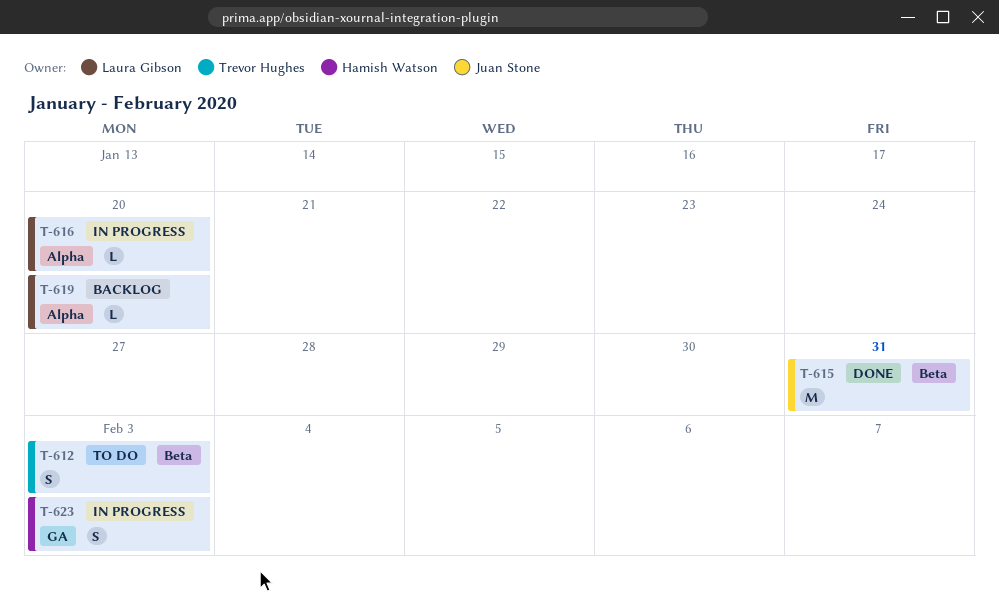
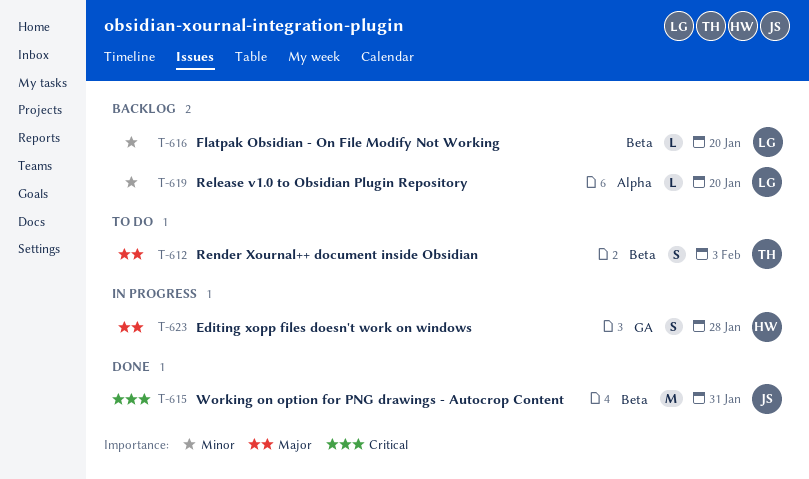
T-616, status: In progress -> Backlog
T-616, label: Alpha -> Beta
T-623, due: Feb 3 -> Jan 28

